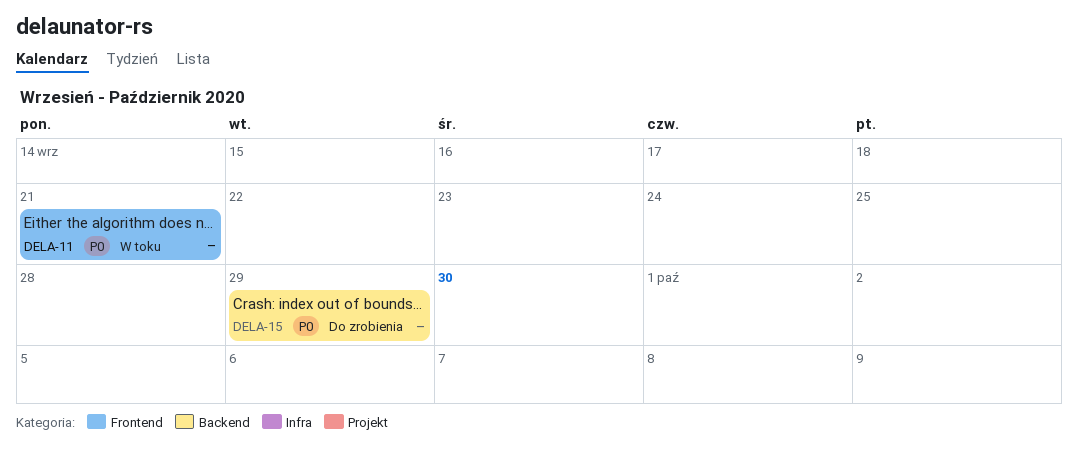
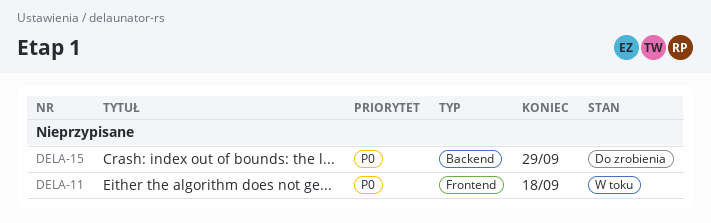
DELA-11, due: Sep 21 -> Sep 18

